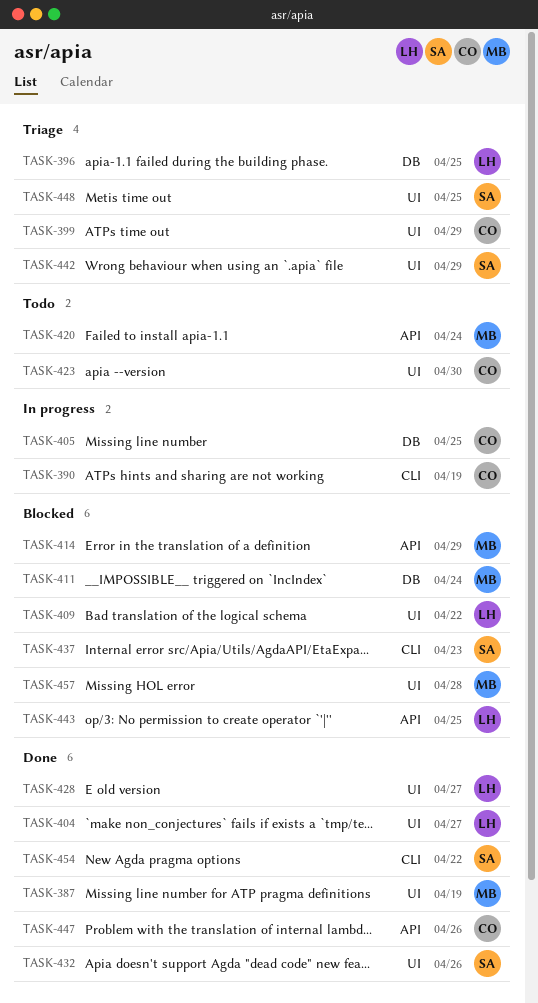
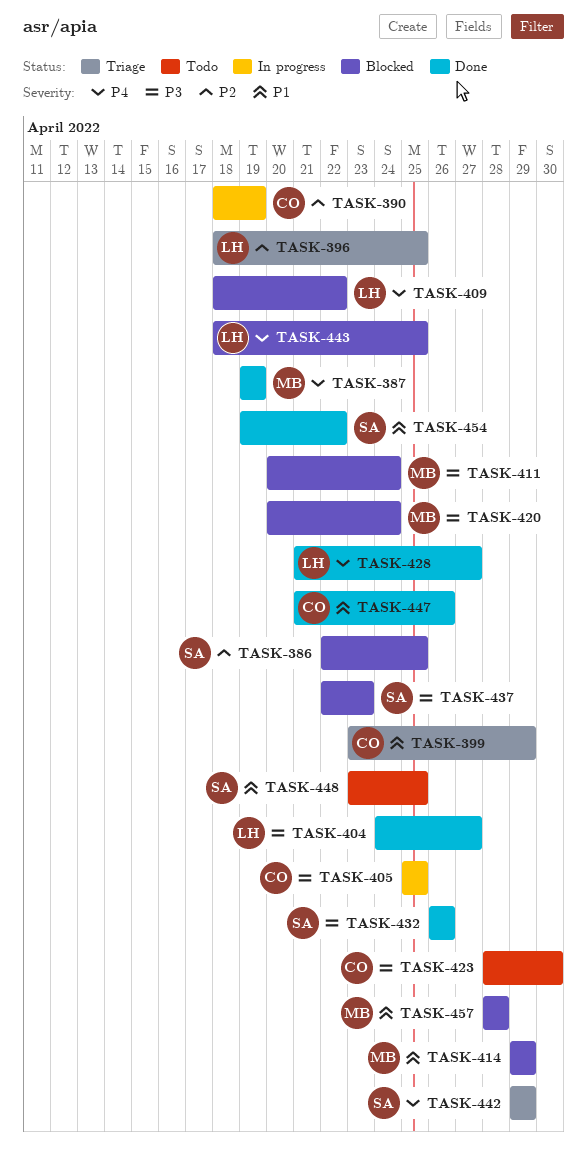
TASK-386: none -> present
TASK-420, status: Todo -> Blocked
TASK-448, status: Triage -> Todo

